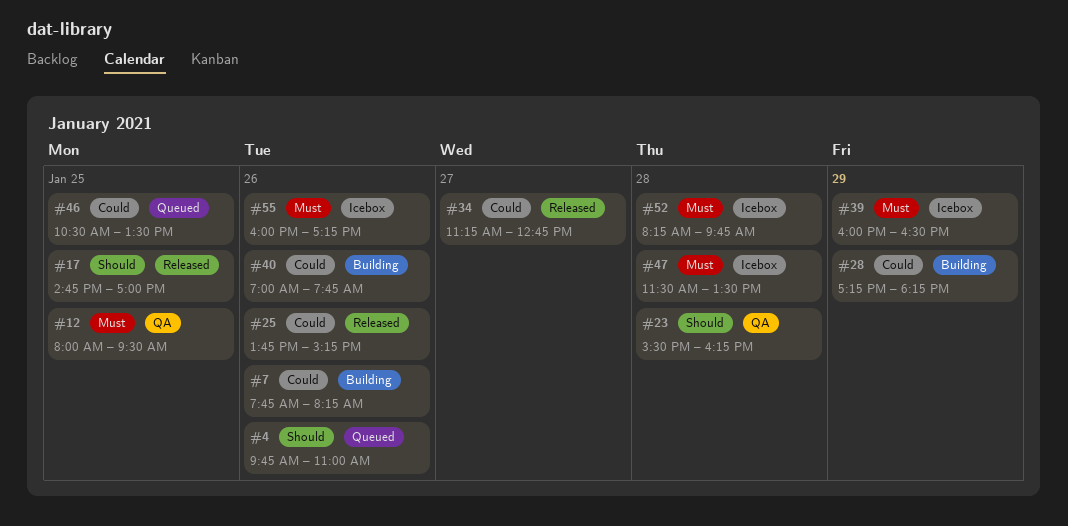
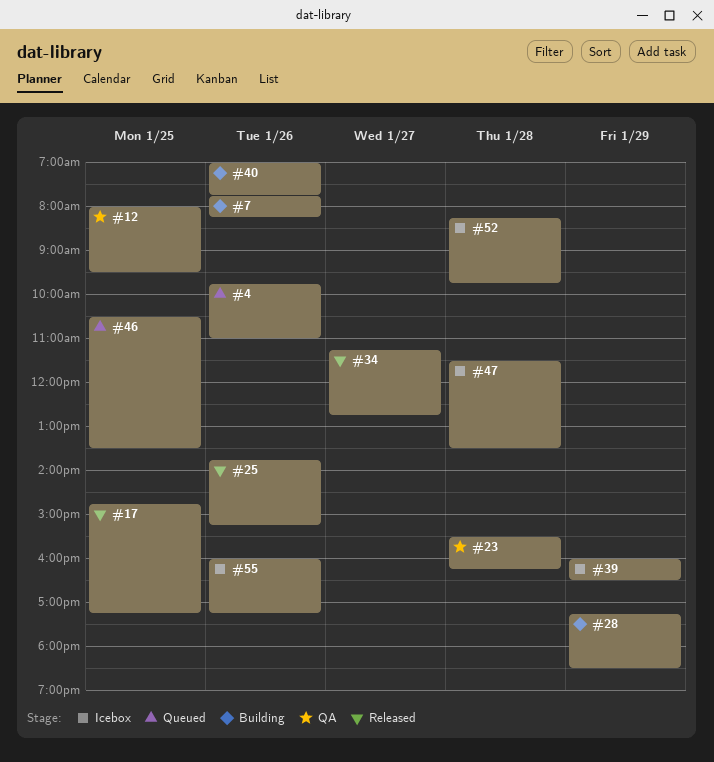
#17, ends: 17:00 -> 17:15
#28, ends: 18:15 -> 18:30

